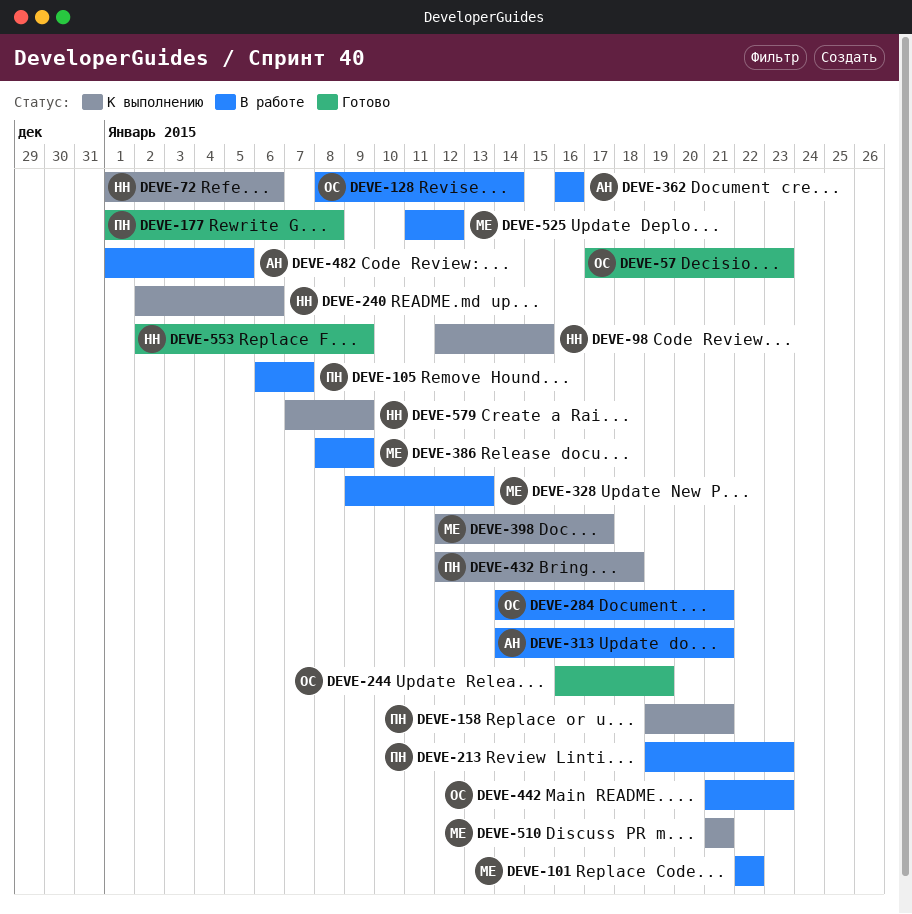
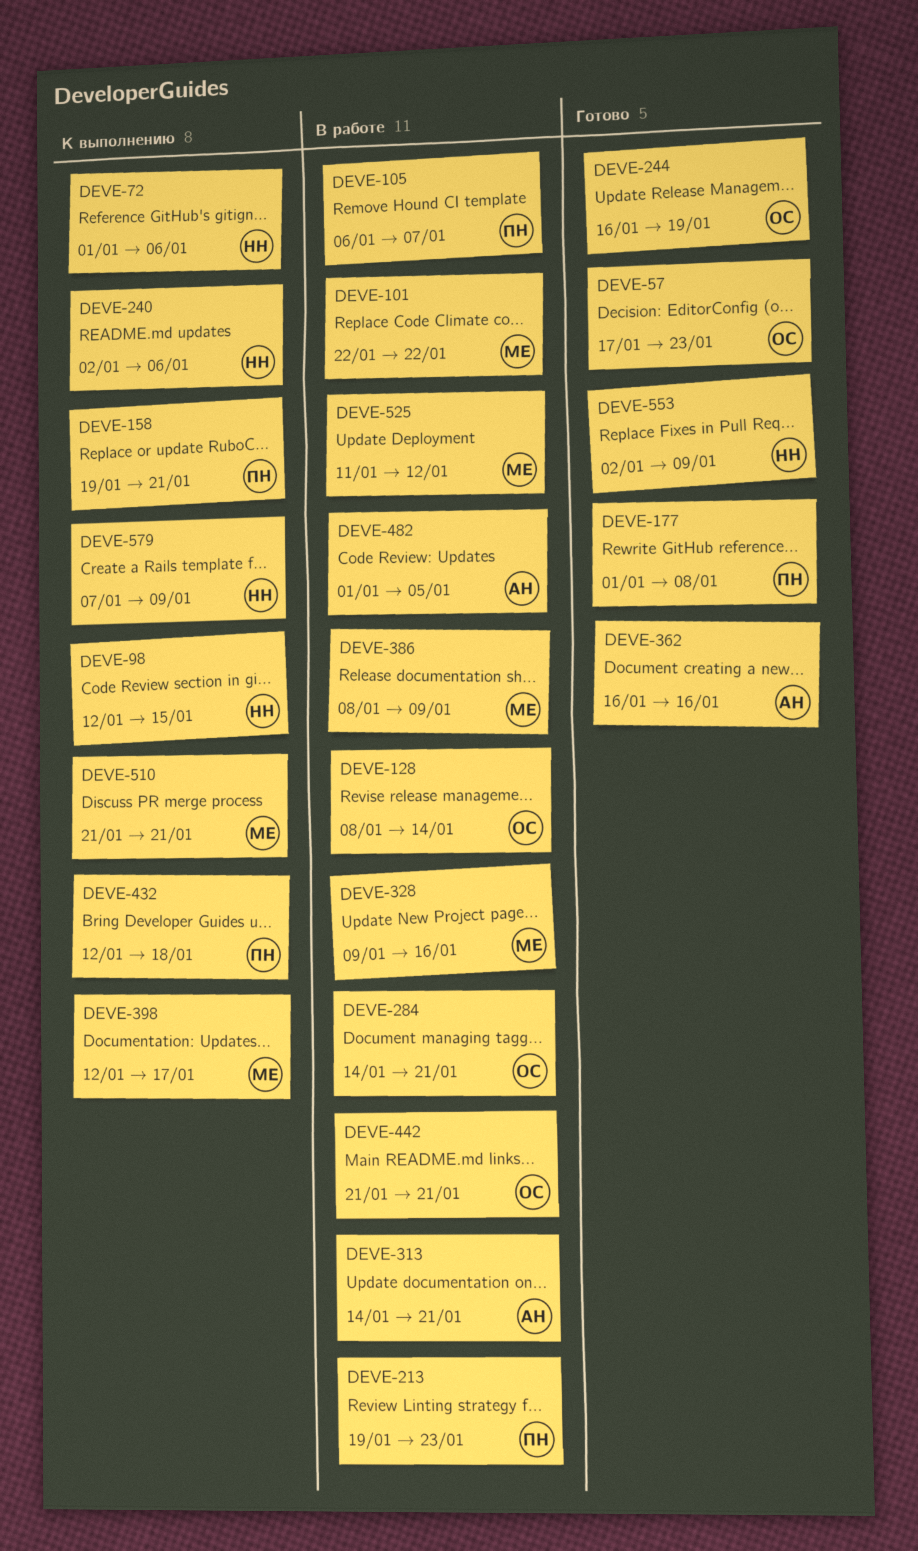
DEVE-328, due: Jan 13 -> Jan 16
DEVE-362, status: В работе -> Готово
DEVE-442, due: Jan 23 -> Jan 21

